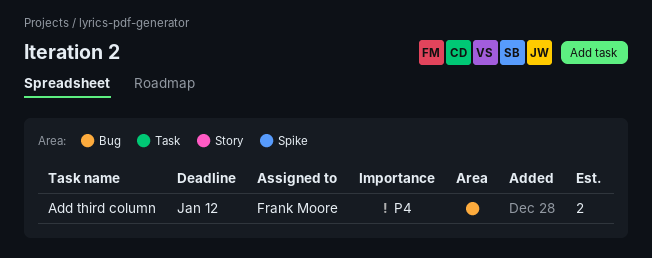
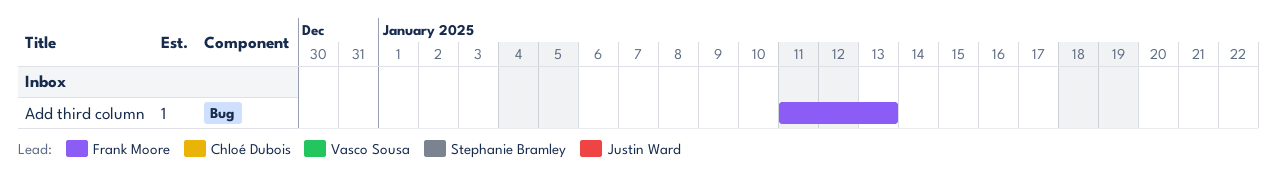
Add third column, estimate: 2 -> 1
Add third column, due: Jan 12 -> Jan 13

